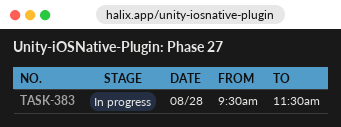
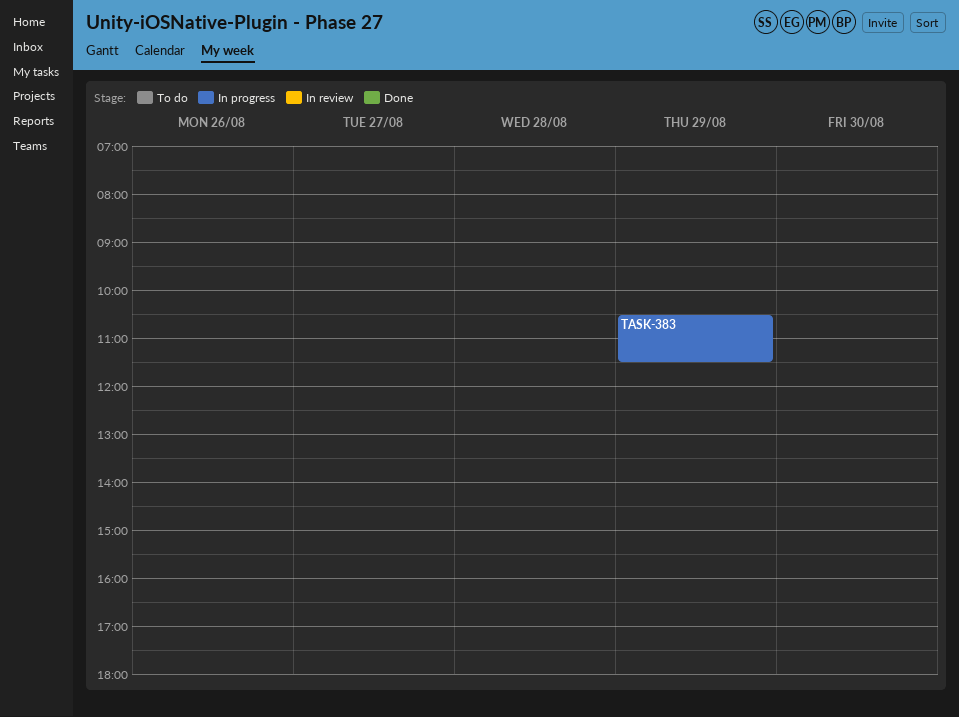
TASK-383, day: Aug 28 -> Aug 29
TASK-383, begins: 09:30 -> 10:30

